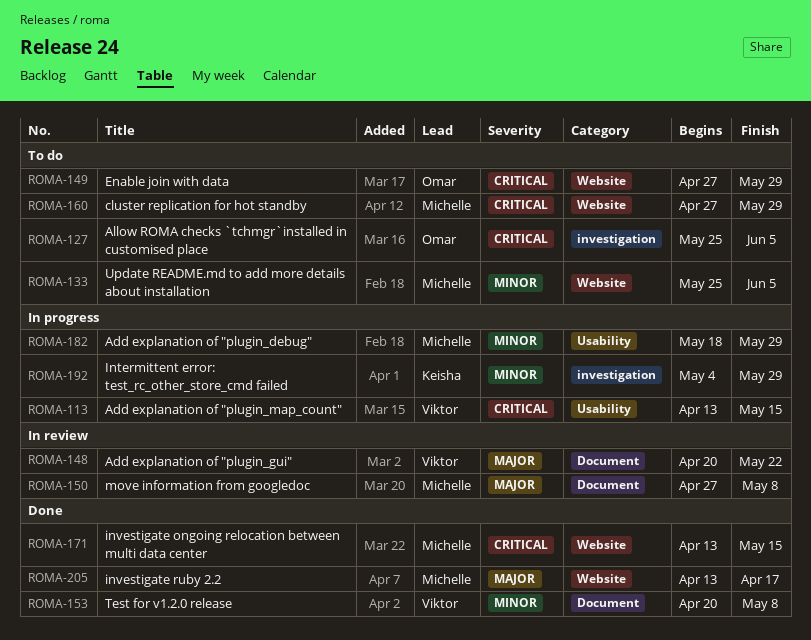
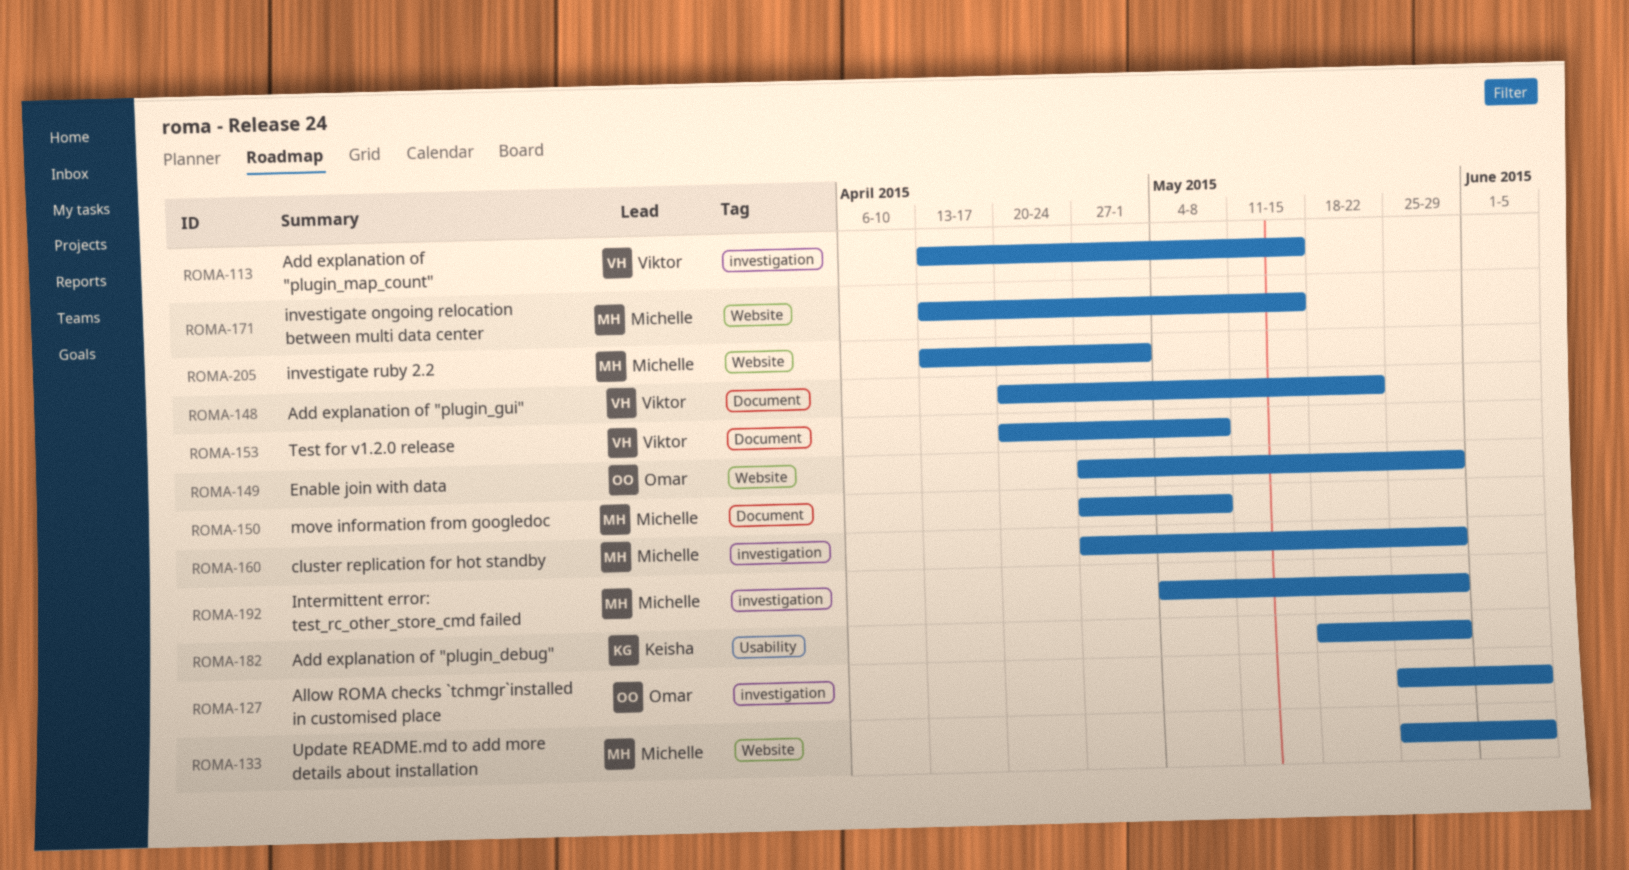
ROMA-113, label: Usability -> investigation
ROMA-160, label: Website -> investigation
ROMA-182, owner: Michelle -> Keisha
ROMA-192, owner: Keisha -> Michelle
ROMA-205, due: Apr 17 -> May 1

